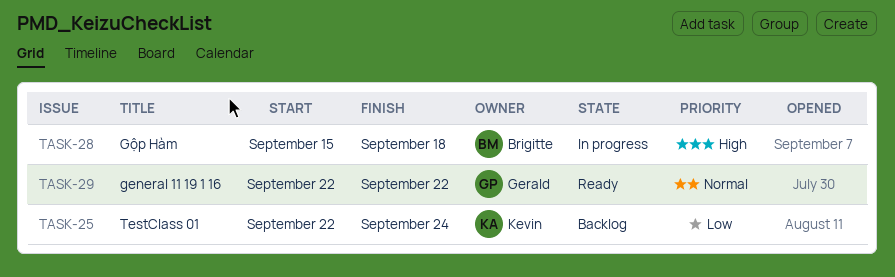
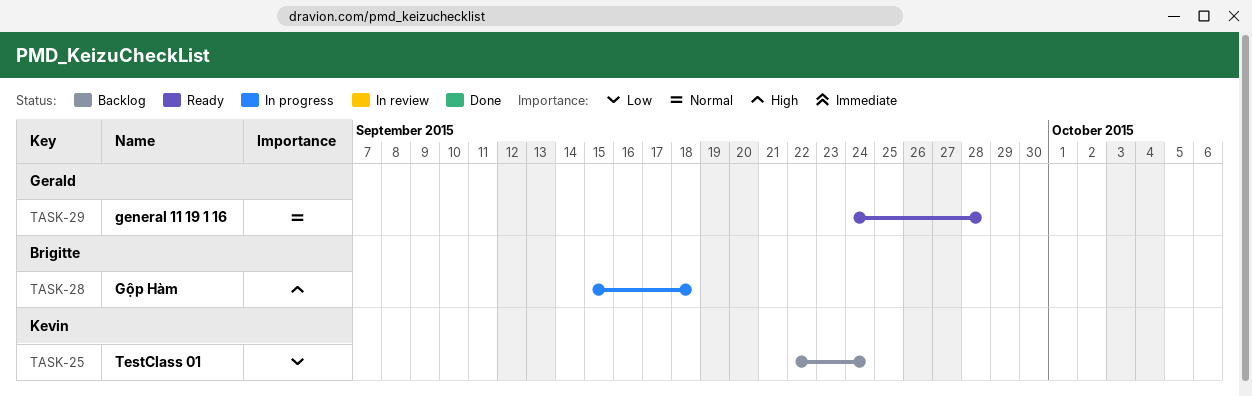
TASK-29, start: Sep 22 -> Sep 24
TASK-29, due: Sep 22 -> Sep 28

